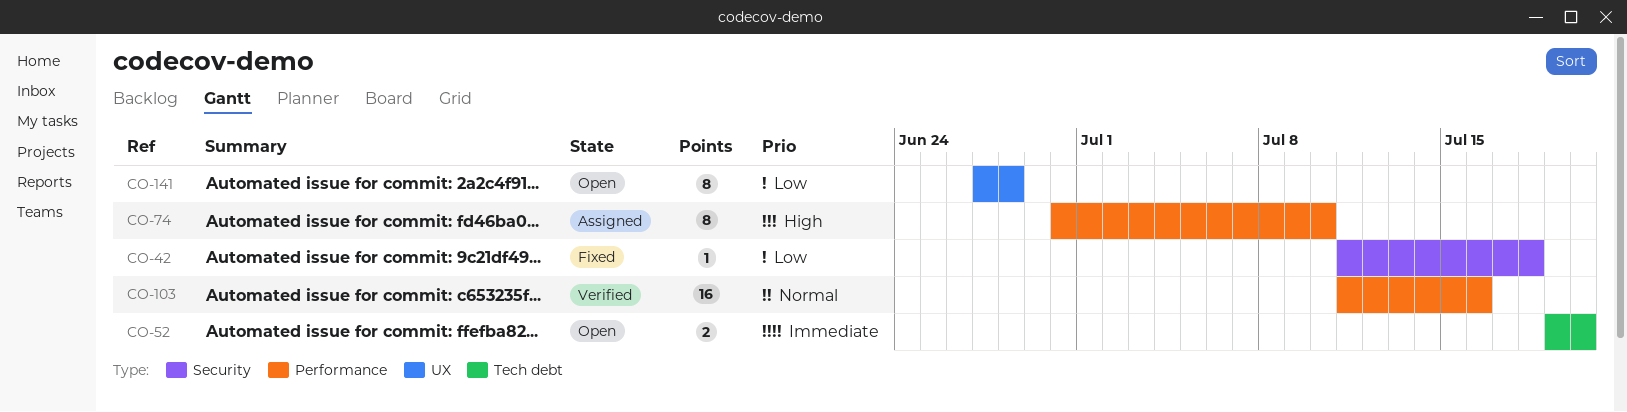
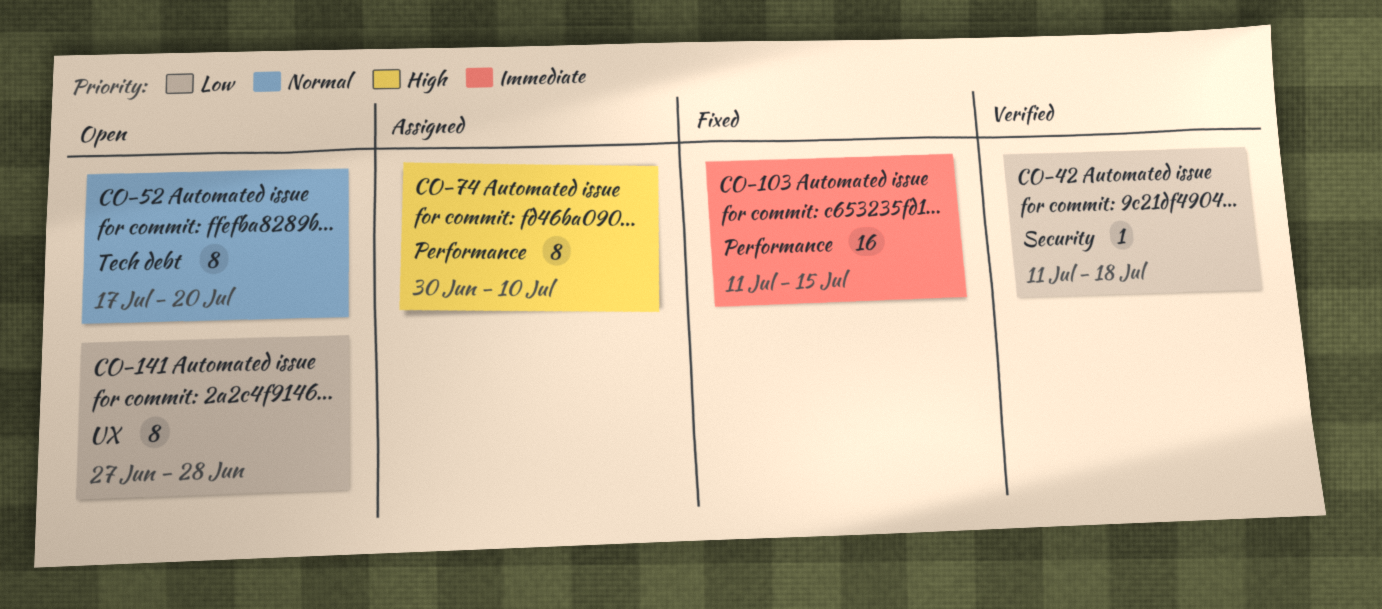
CO-42, status: Fixed -> Verified
CO-52, priority: Immediate -> Normal
CO-52, estimate: 2 -> 8
CO-52, start: Jul 19 -> Jul 17
CO-103, status: Verified -> Fixed
CO-103, priority: Normal -> Immediate
CO-103, due: Jul 16 -> Jul 15

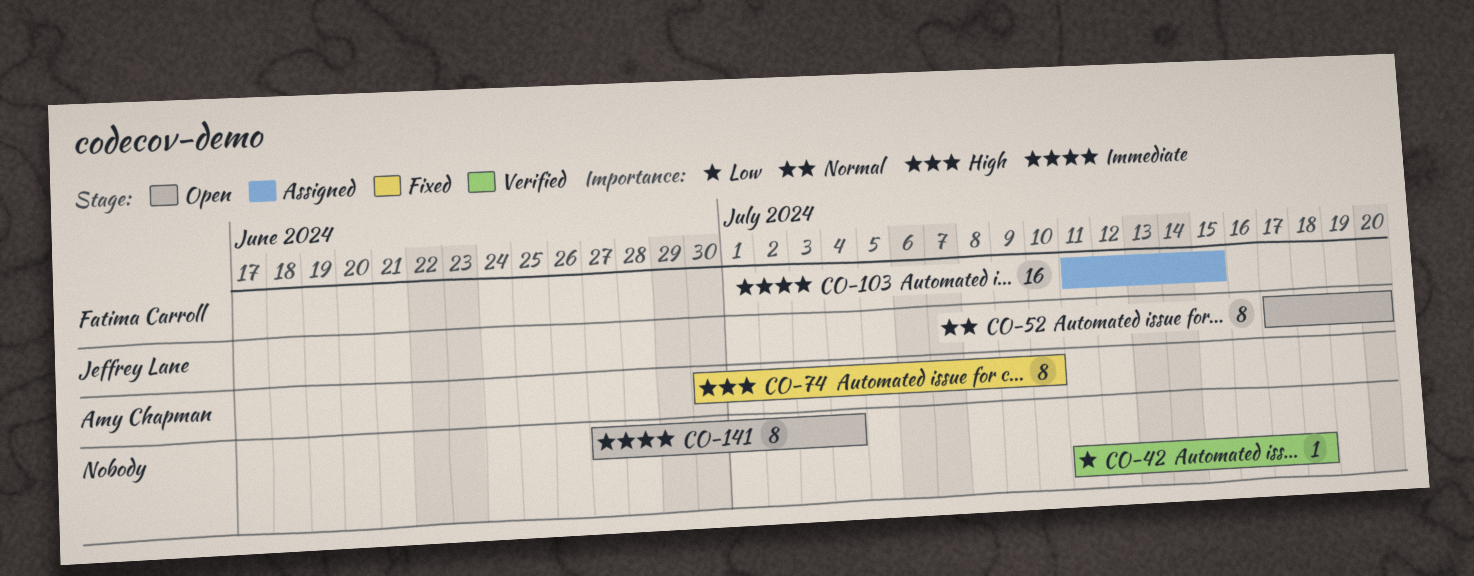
CO-74, status: Assigned -> Fixed
CO-103, status: Fixed -> Assigned
CO-141, priority: Low -> Immediate
CO-141, due: Jun 28 -> Jul 4

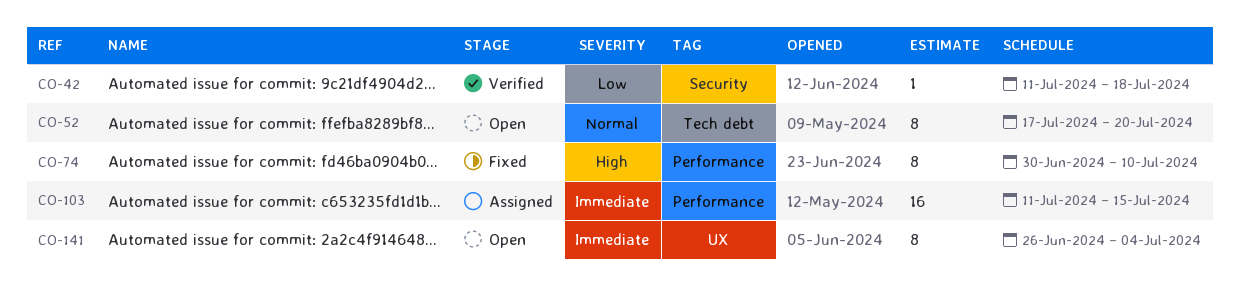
CO-141, start: Jun 27 -> Jun 26

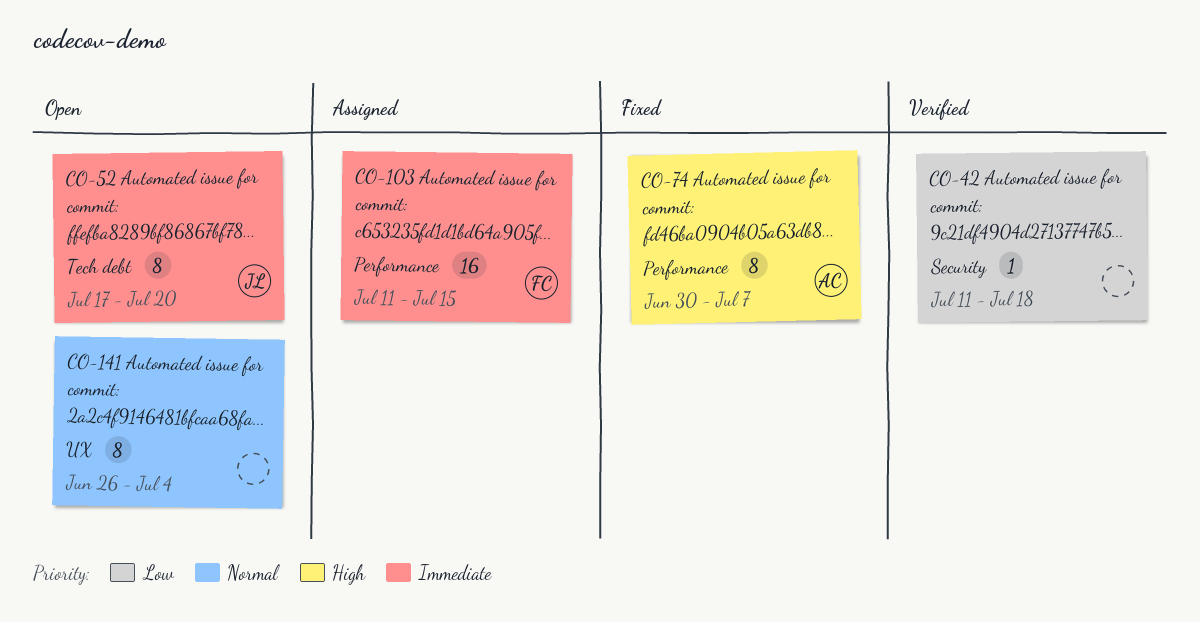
CO-52, priority: Normal -> Immediate
CO-74, due: Jul 10 -> Jul 7
CO-141, priority: Immediate -> Normal

